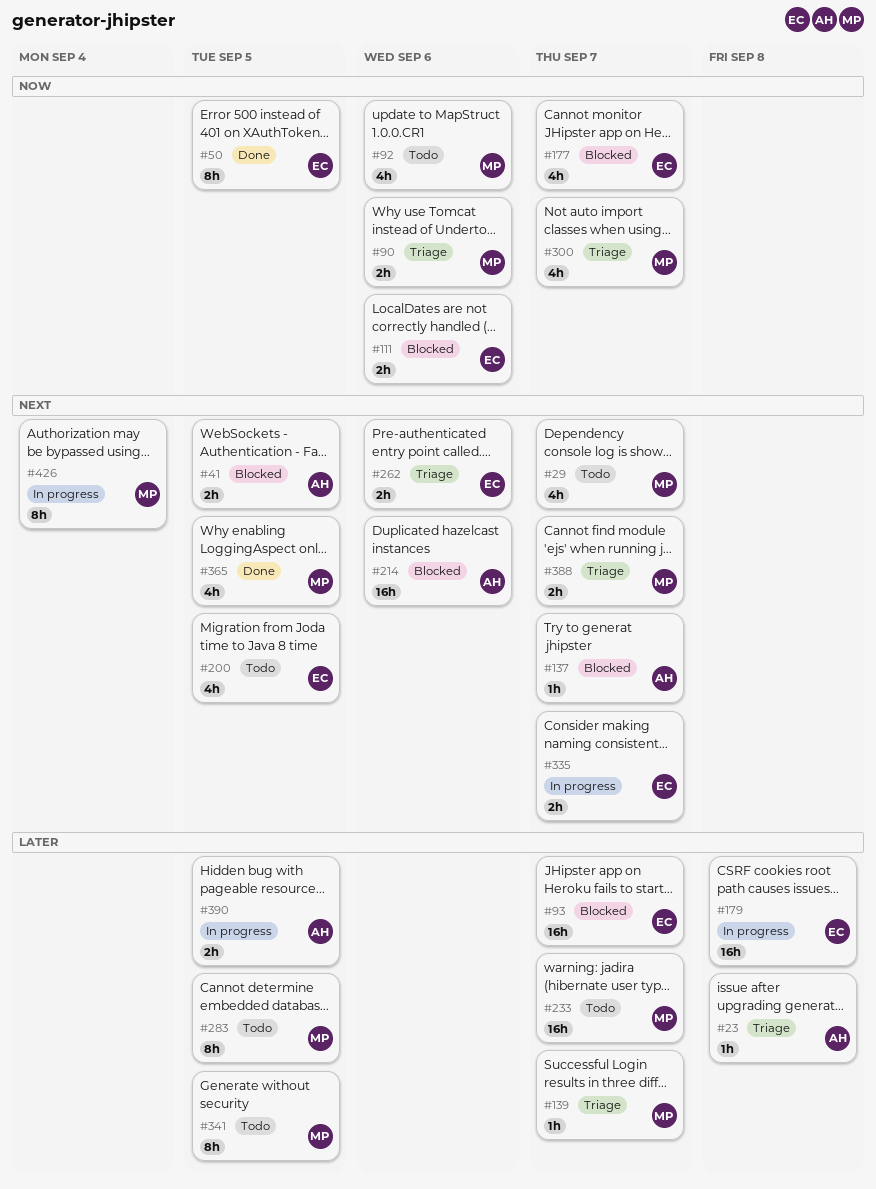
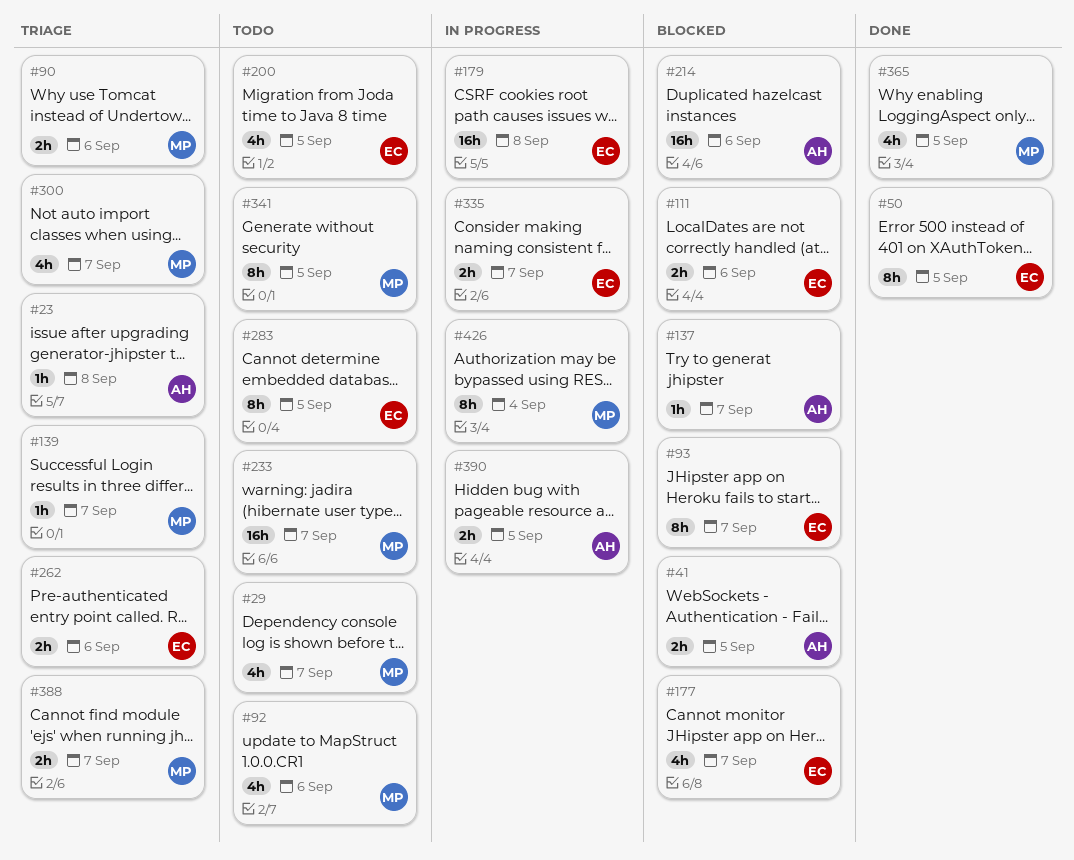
#93, estimate: 16h -> 8h
#283, owner: MP -> EC

